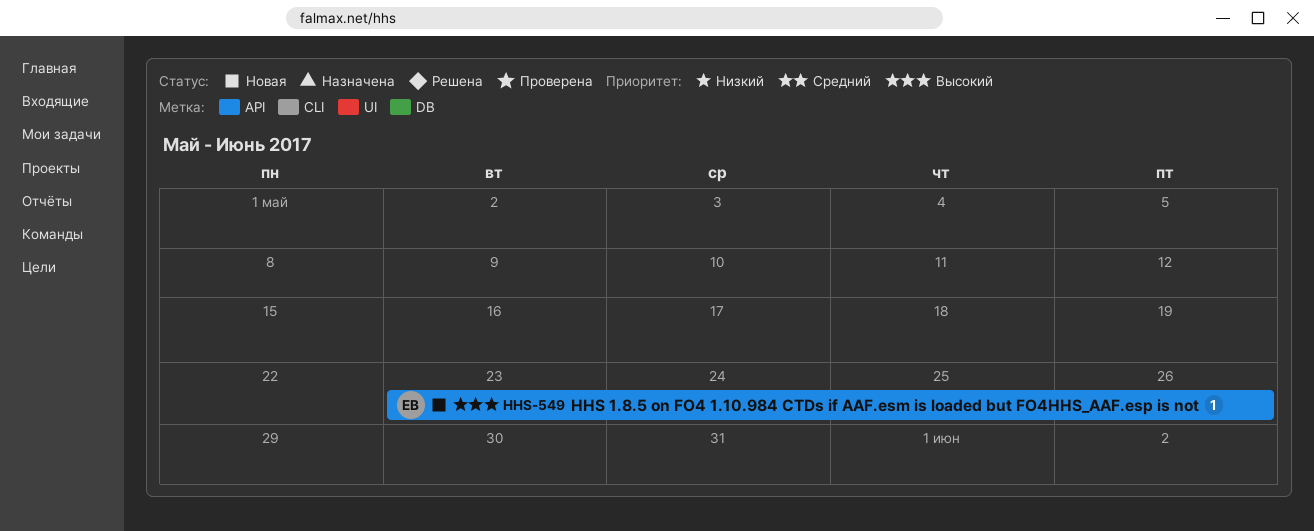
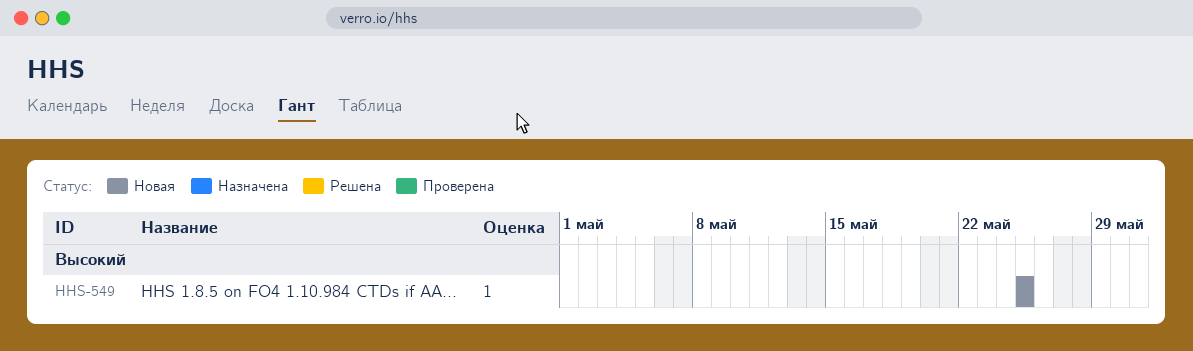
HHS-549, start: May 23 -> May 25
HHS-549, due: May 26 -> May 25

